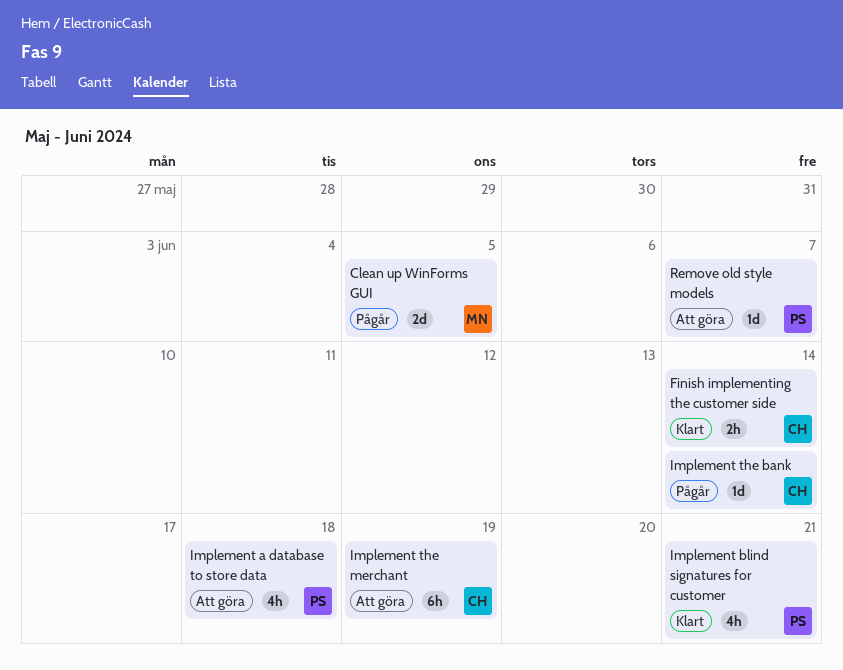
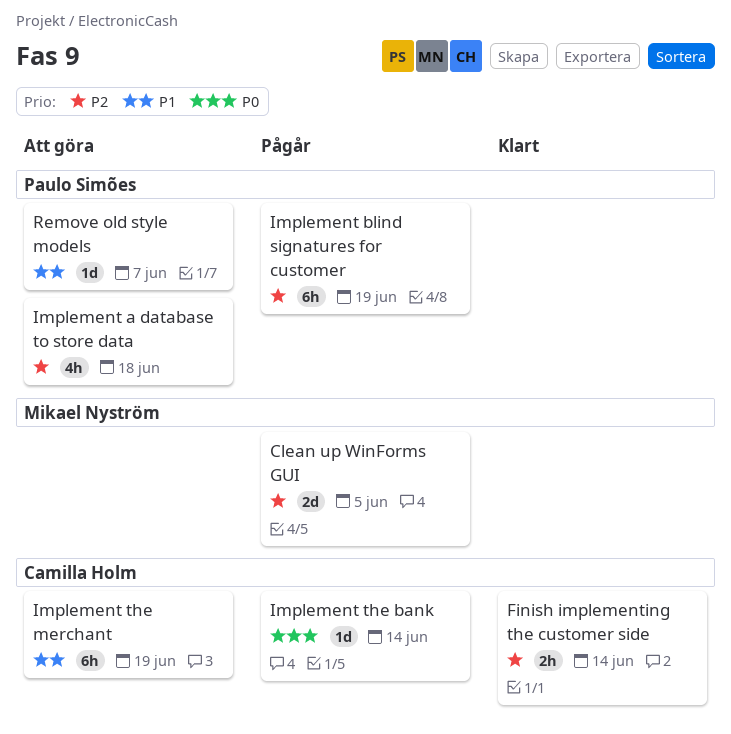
Implement blind signatures for customer, status: Klart -> Pågår
Implement blind signatures for customer, estimate: 4h -> 6h
Implement blind signatures for customer, due: Jun 21 -> Jun 19

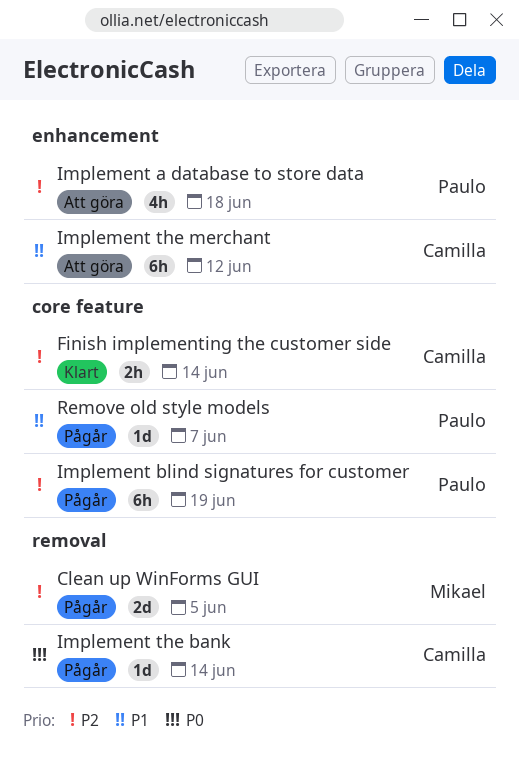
Implement the merchant, due: Jun 19 -> Jun 12
Remove old style models, status: Att göra -> Pågår

